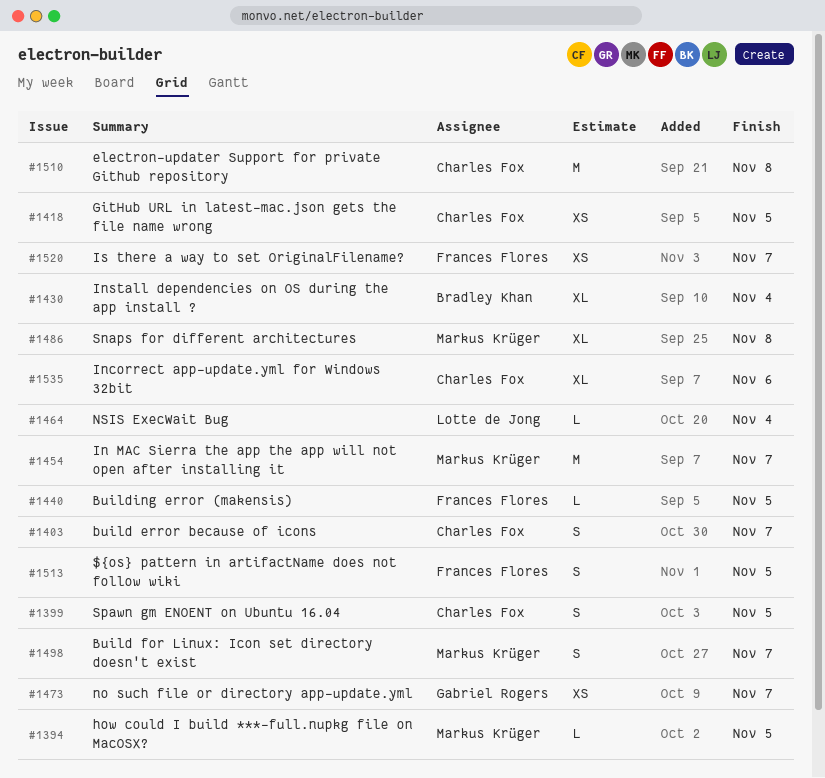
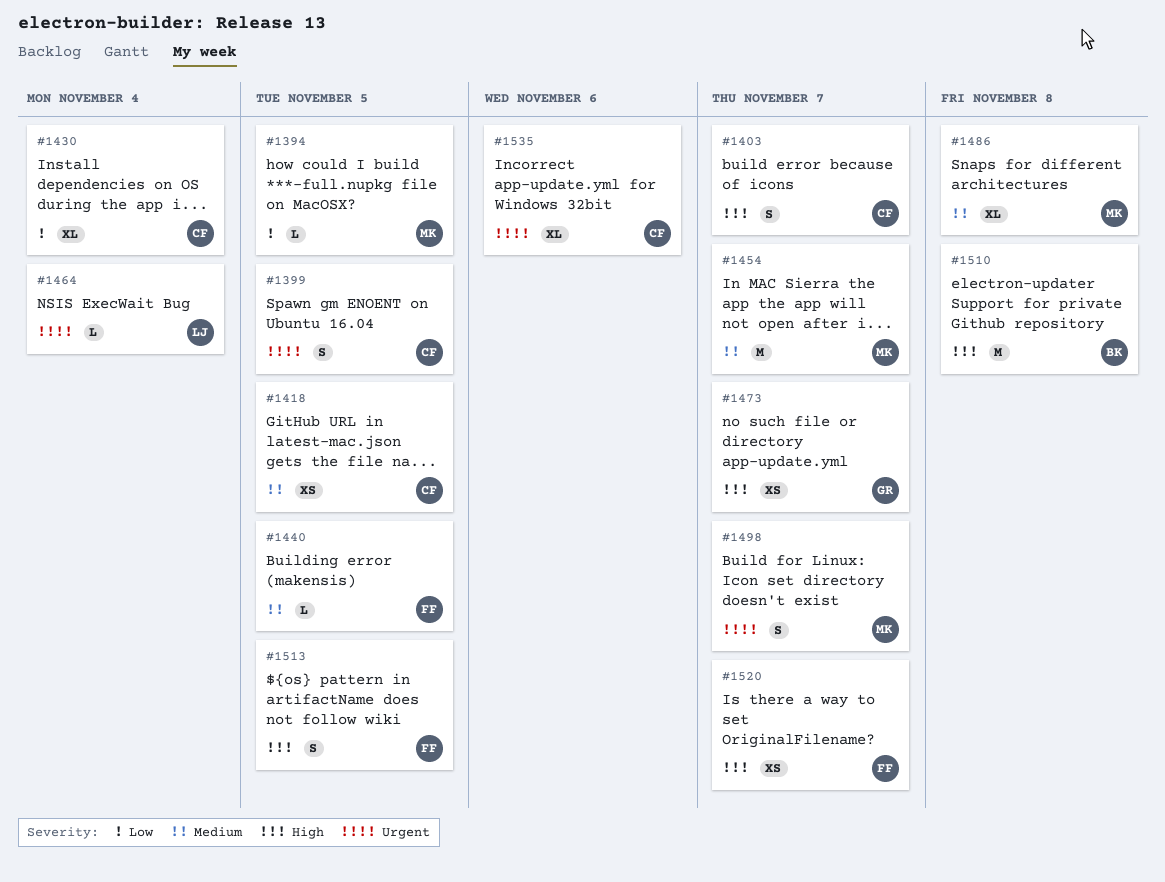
#1430, owner: Bradley Khan -> Charles Fox
#1510, owner: Charles Fox -> Bradley Khan

